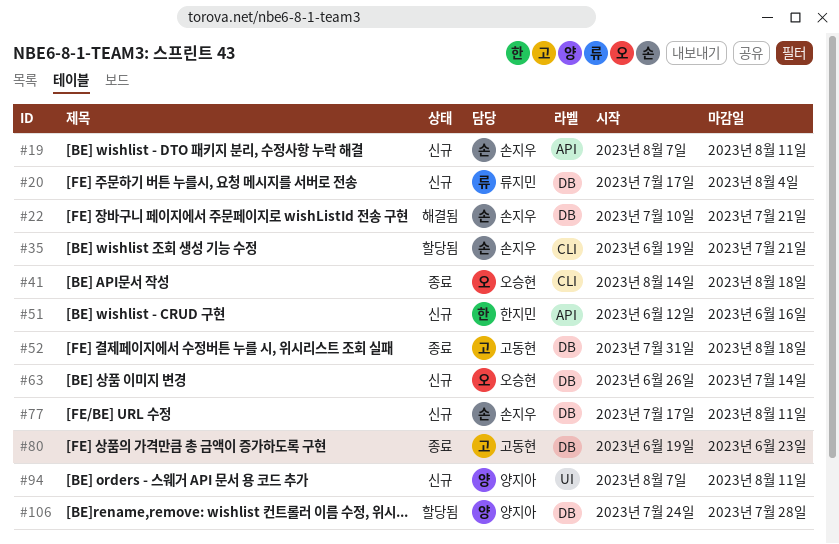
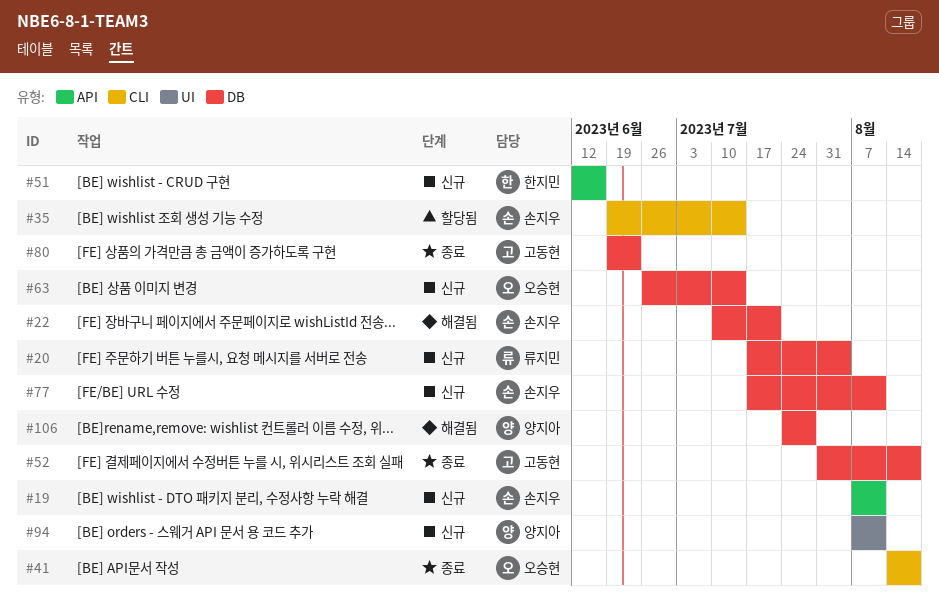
#35, due: Jul 21 -> Jul 14
#106, status: 할당됨 -> 해결됨

